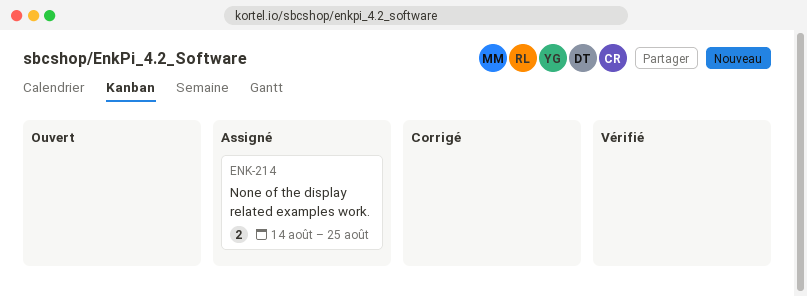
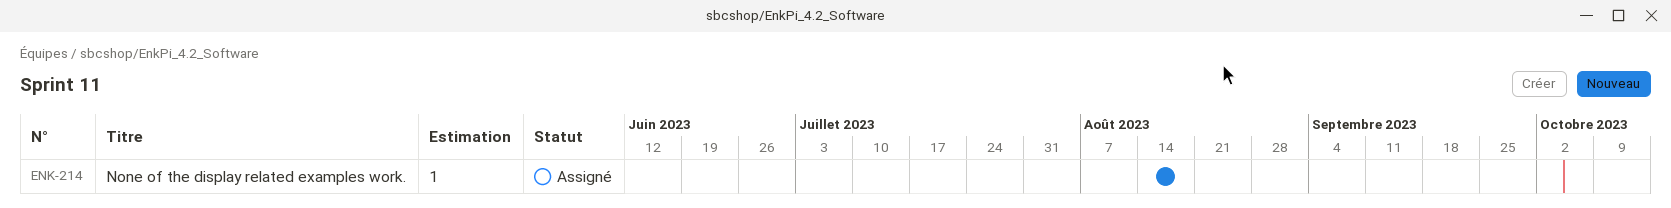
ENK-214, estimate: 2 -> 1
ENK-214, due: Aug 25 -> Aug 18

